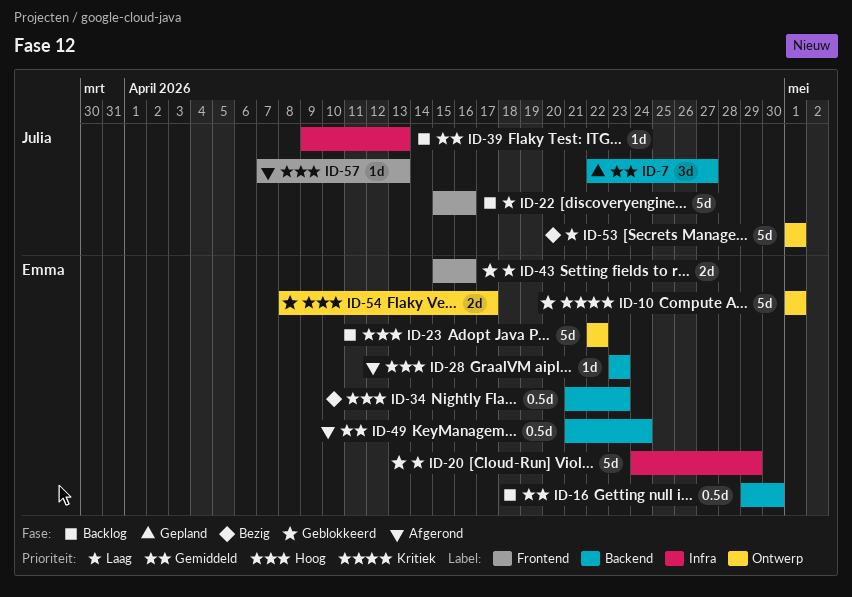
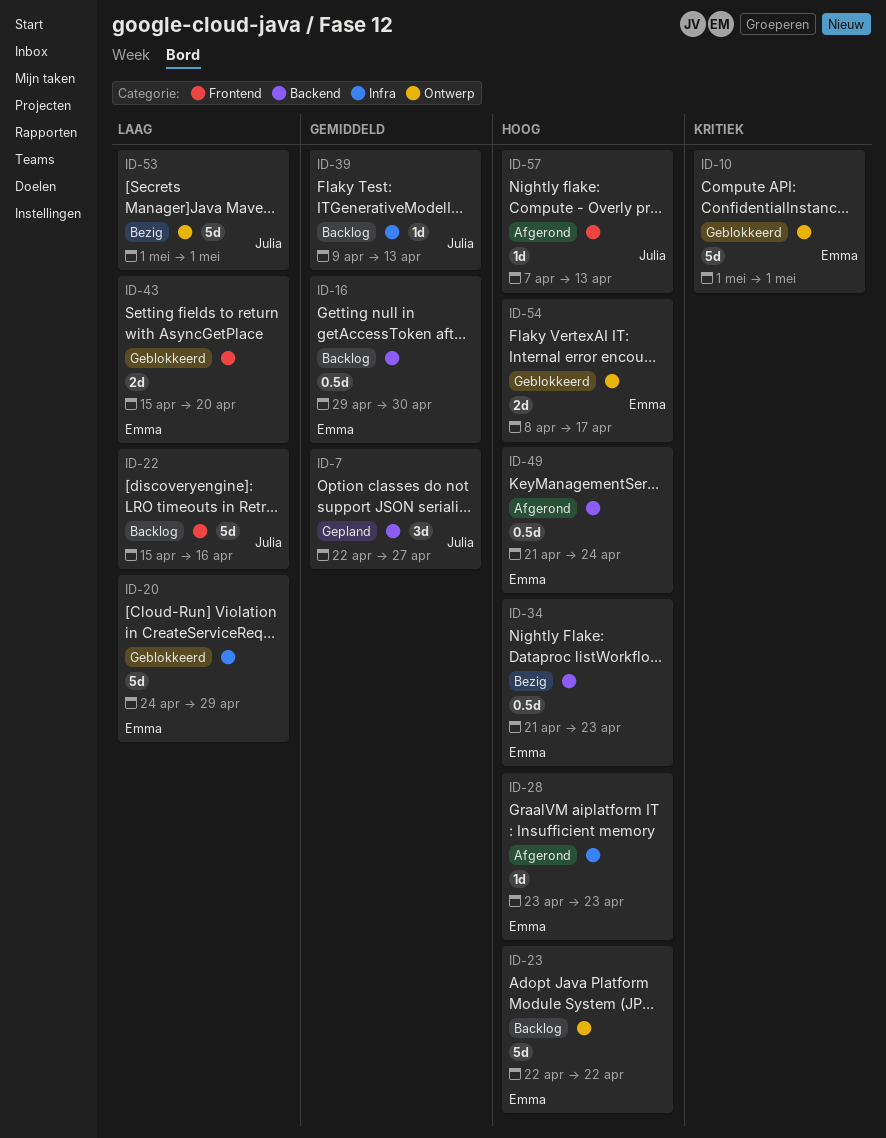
ID-28, label: Backend -> Infra
ID-43, due: Apr 16 -> Apr 20
ID-49, priority: Gemiddeld -> Hoog

